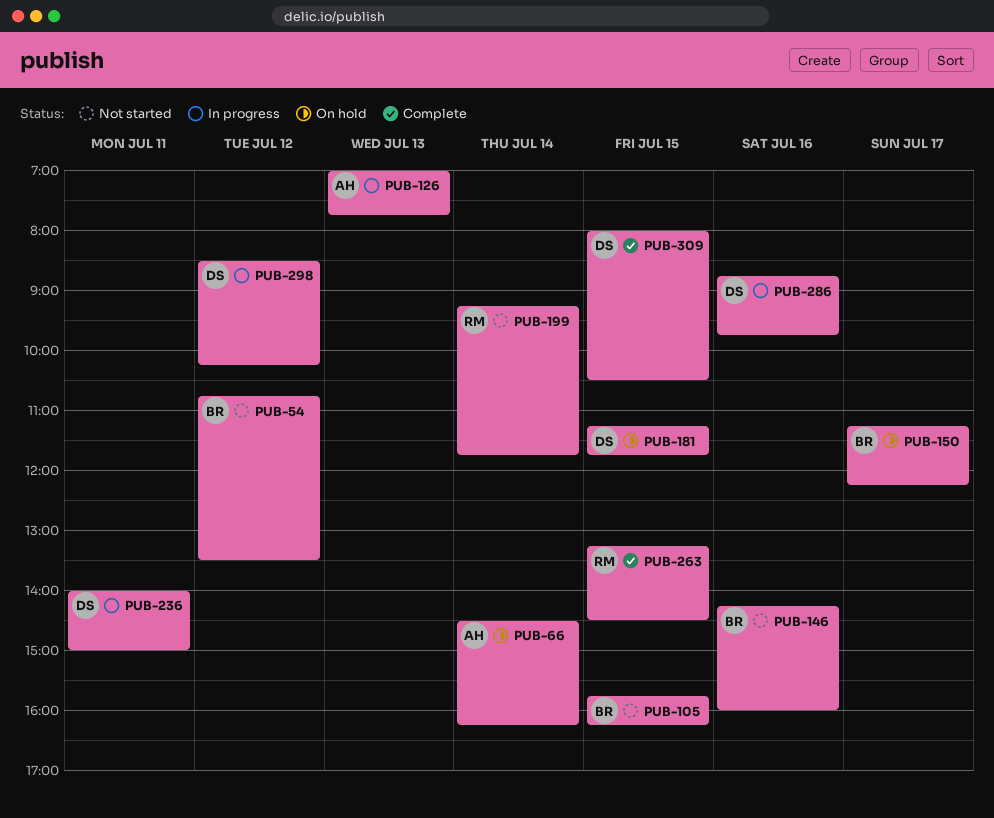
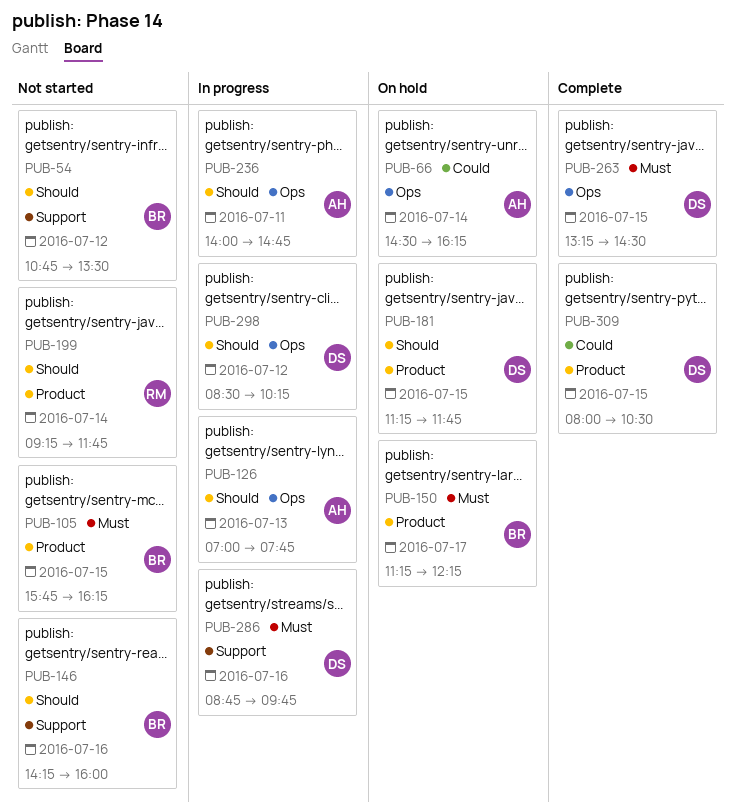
PUB-236, owner: DS -> AH
PUB-236, ends: 15:00 -> 14:45
PUB-263, owner: RM -> DS

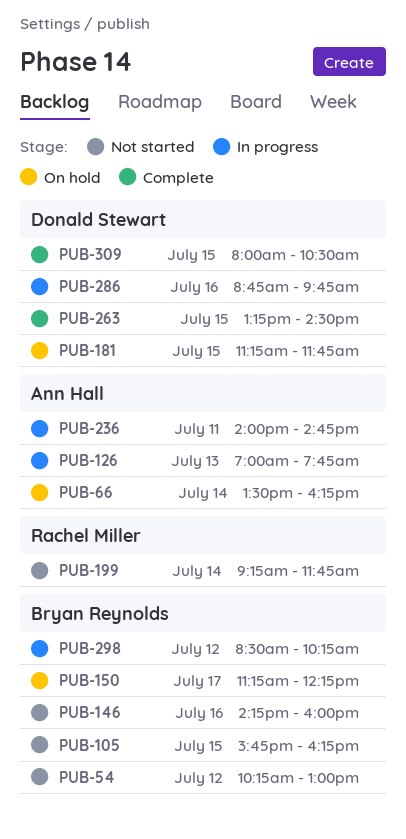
PUB-54, begins: 10:45 -> 10:15
PUB-54, ends: 13:30 -> 13:00
PUB-66, begins: 14:30 -> 13:30
PUB-298, owner: Donald Stewart -> Bryan Reynolds

